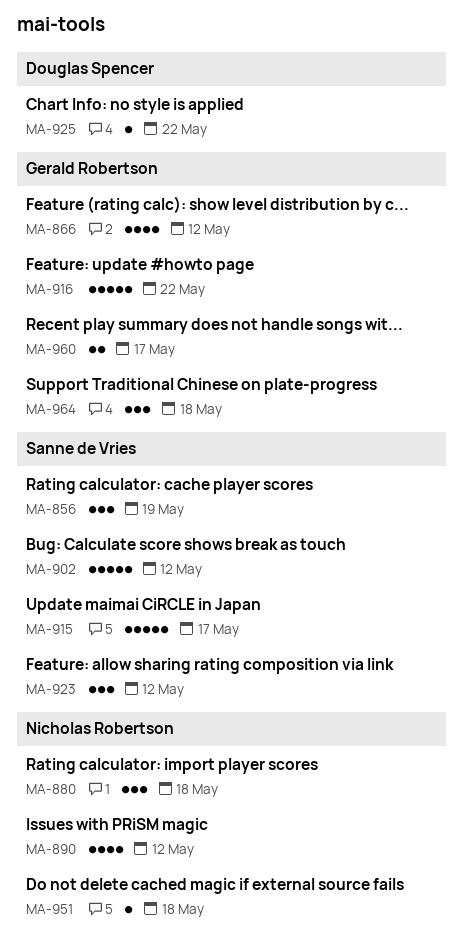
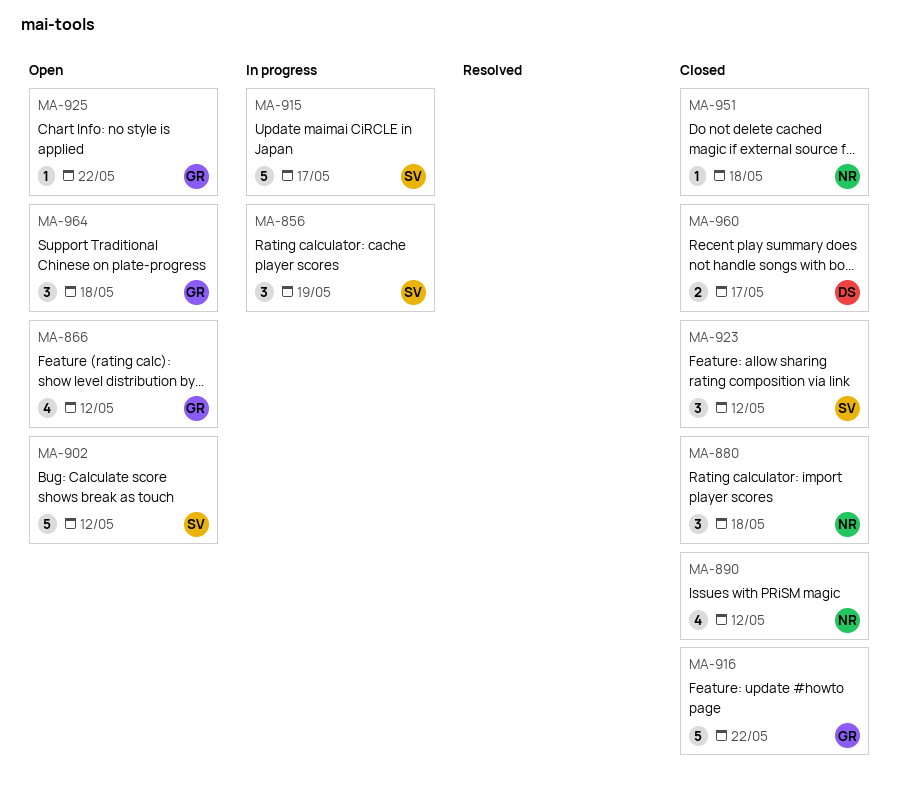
MA-925, owner: Douglas Spencer -> Gerald Robertson
MA-960, owner: Gerald Robertson -> Douglas Spencer

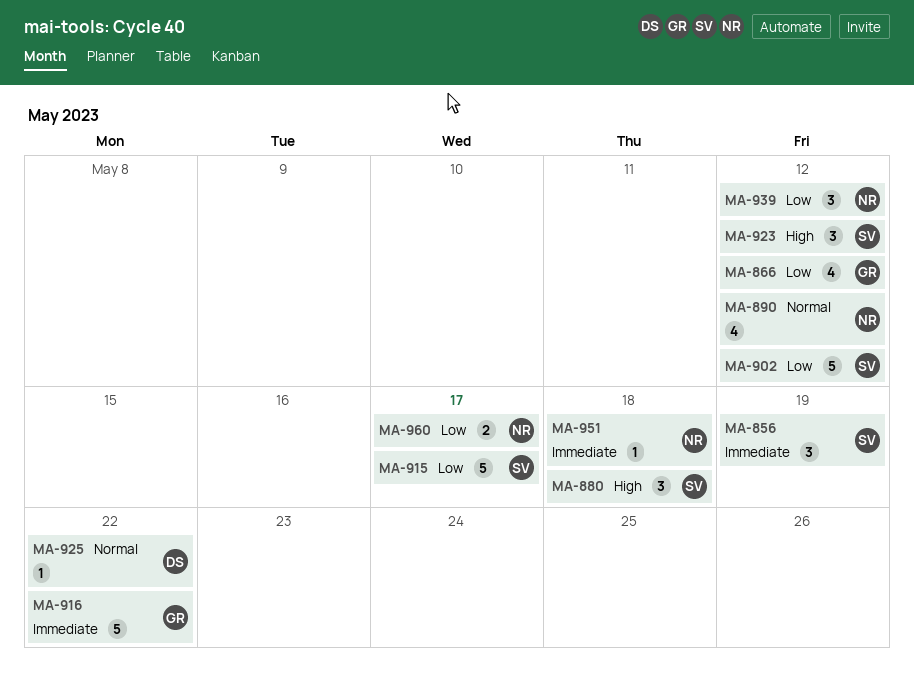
MA-880, owner: NR -> SV
MA-925, owner: GR -> DS
MA-939: none -> present
MA-960, owner: DS -> NR
MA-964: present -> none

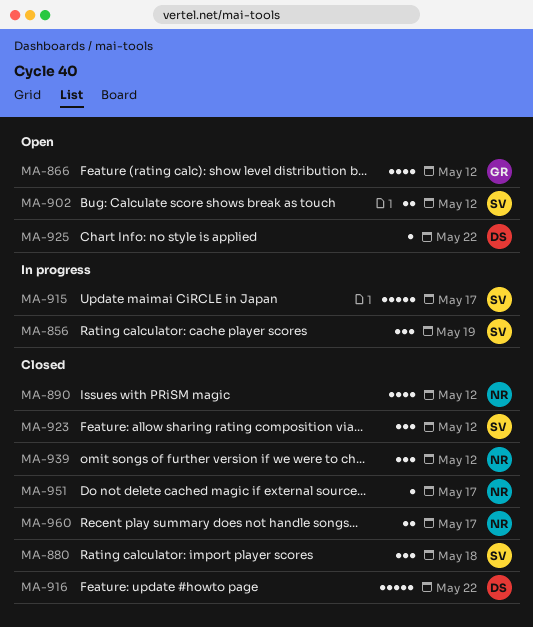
MA-902, estimate: 5 -> 2
MA-916, owner: GR -> DS
MA-951, due: May 18 -> May 17

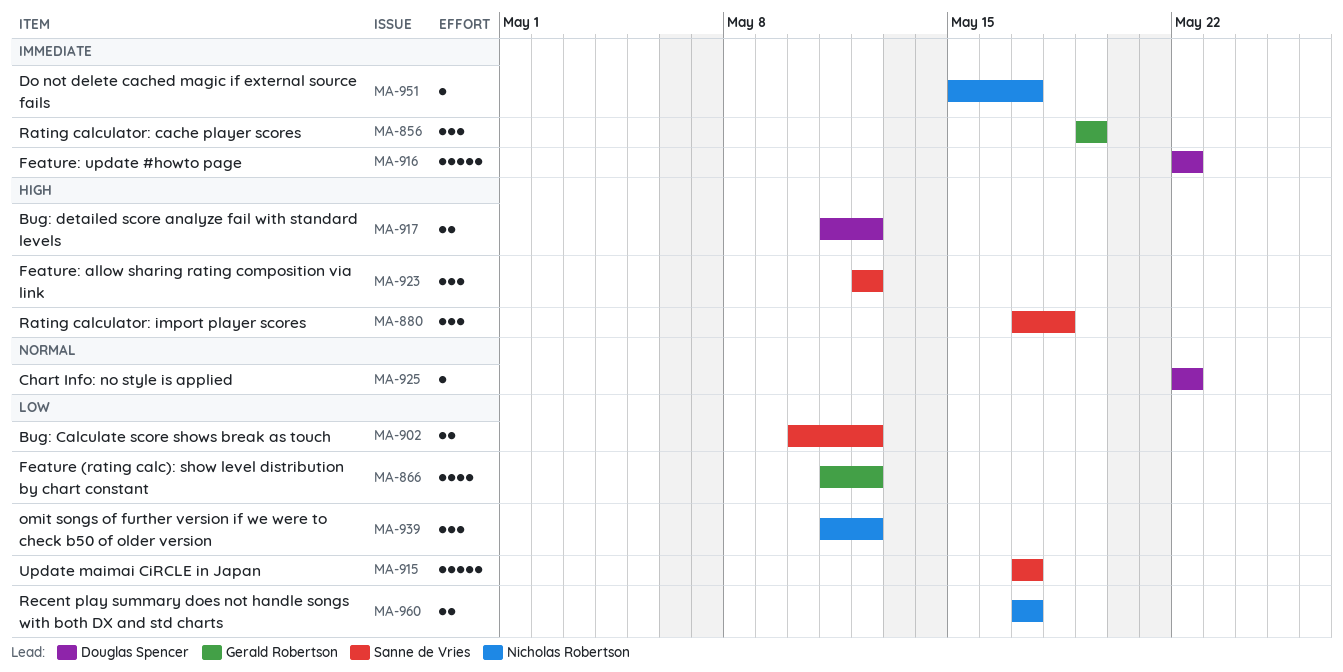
MA-856, owner: Sanne de Vries -> Gerald Robertson
MA-890: present -> none
MA-917: none -> present

